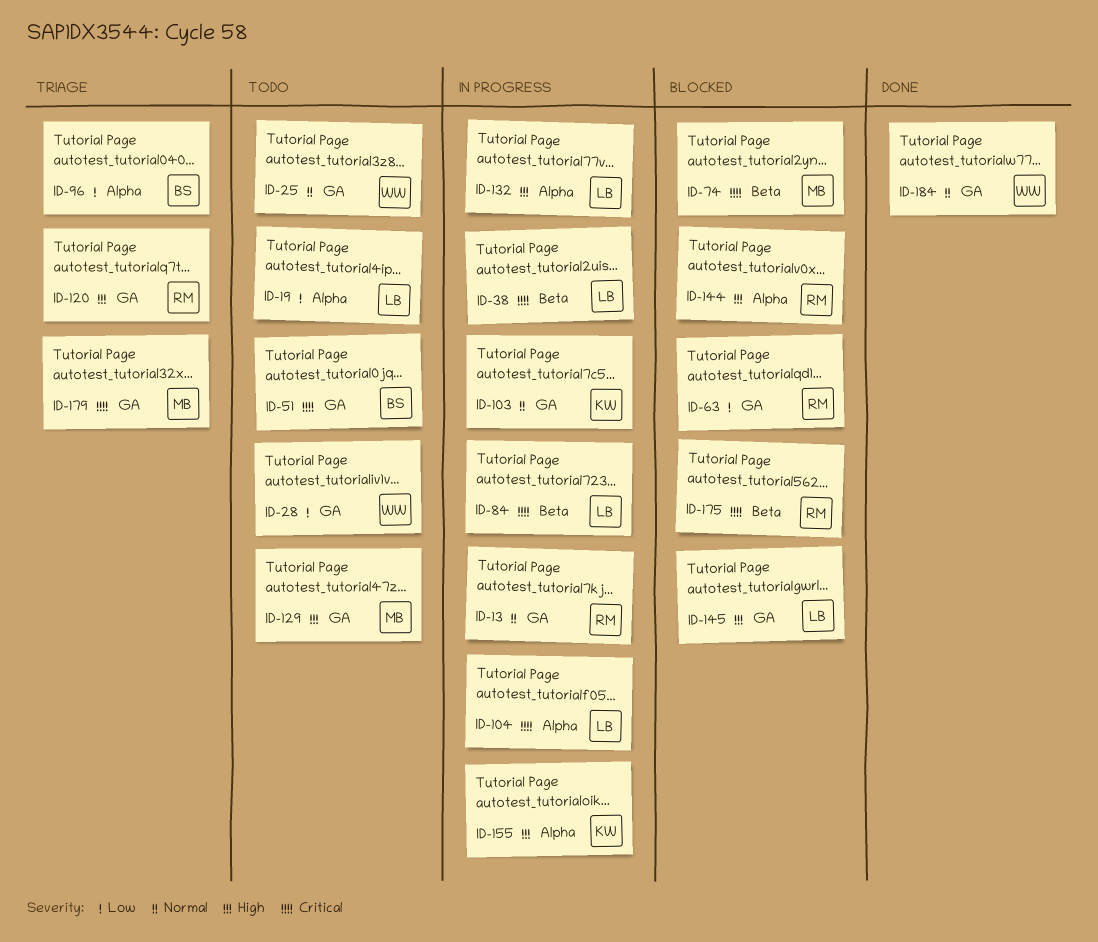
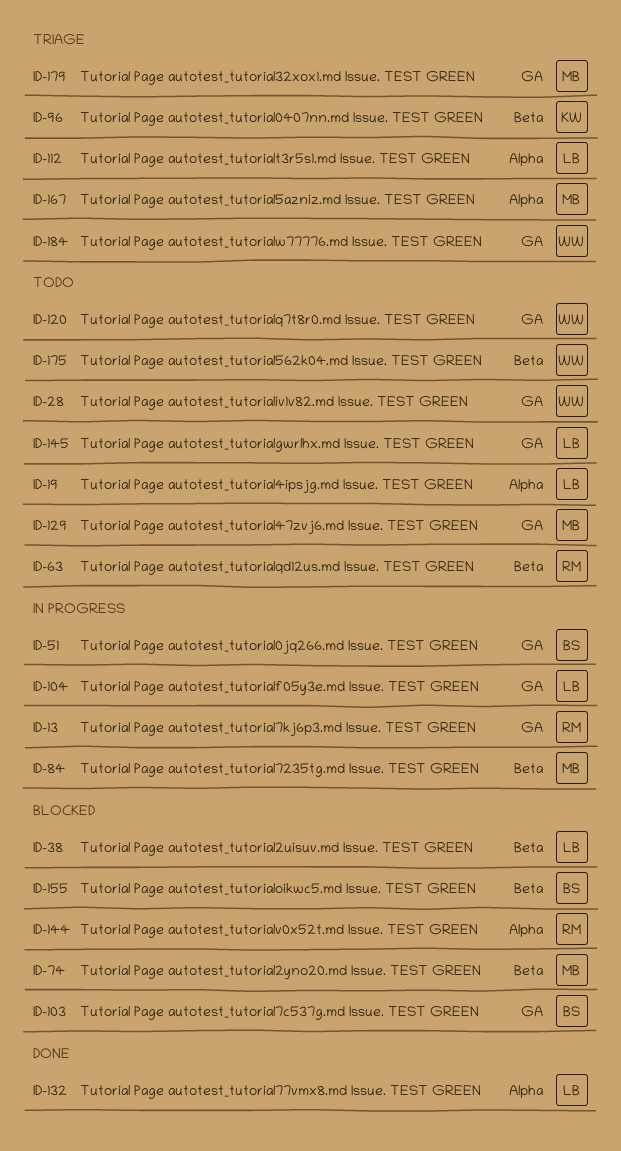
ID-25: present -> none
ID-38, status: In progress -> Blocked
ID-51, status: Todo -> In progress
ID-63, status: Blocked -> Todo
ID-63, label: GA -> Beta
ID-84, owner: LB -> MB
ID-96, owner: BS -> KW
ID-96, label: Alpha -> Beta
ID-103, status: In progress -> Blocked
ID-103, owner: KW -> BS
ID-104, label: Alpha -> GA
ID-112: none -> present
ID-120, status: Triage -> Todo
ID-120, owner: RM -> WW
ID-132, status: In progress -> Done
ID-145, status: Blocked -> Todo
ID-155, status: In progress -> Blocked
ID-155, owner: KW -> BS
ID-155, label: Alpha -> Beta
ID-167: none -> present
ID-175, status: Blocked -> Todo
ID-175, owner: RM -> WW
ID-184, status: Done -> Triage

